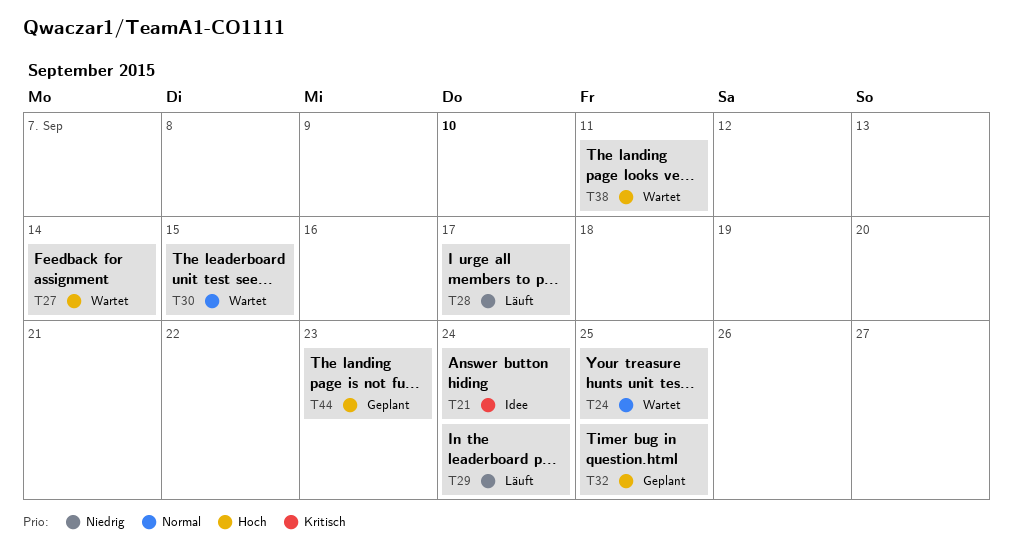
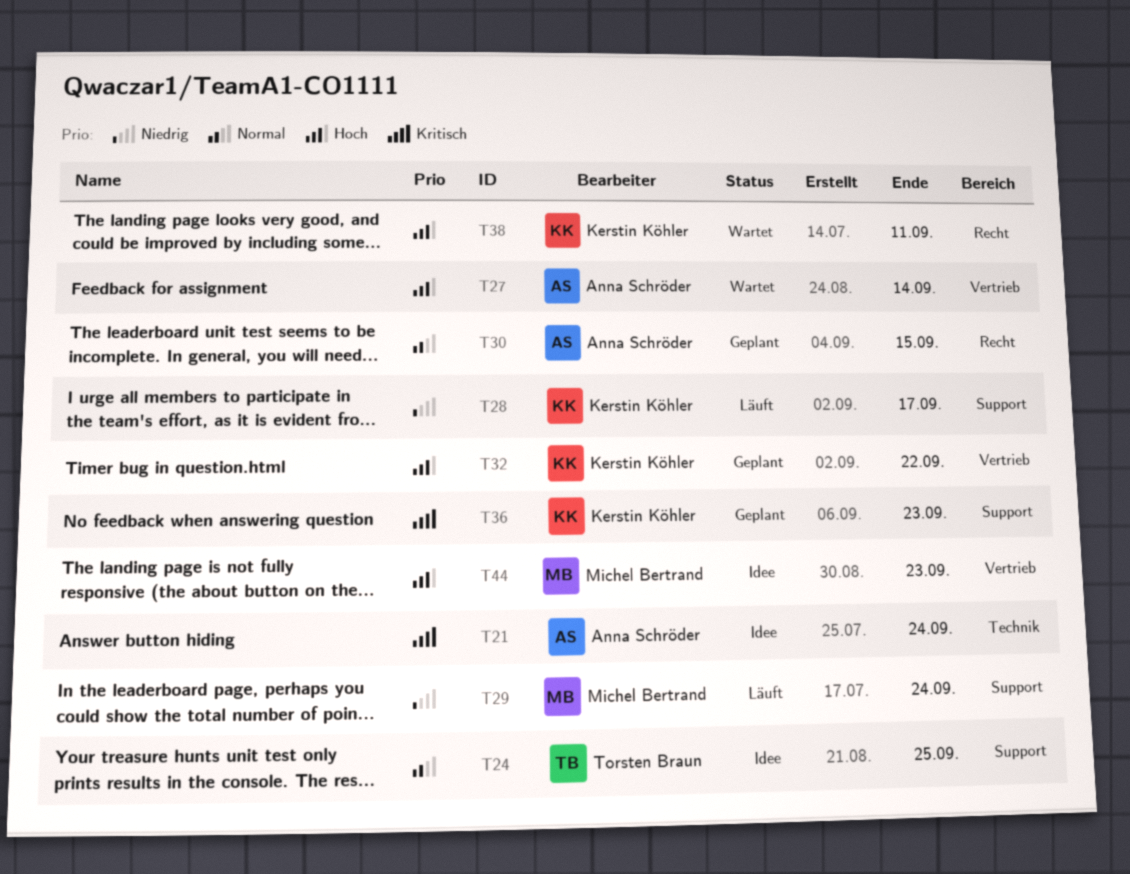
T24, status: Wartet -> Idee
T30, status: Wartet -> Geplant
T32, due: Sep 25 -> Sep 22
T36: none -> present
T44, status: Geplant -> Idee

